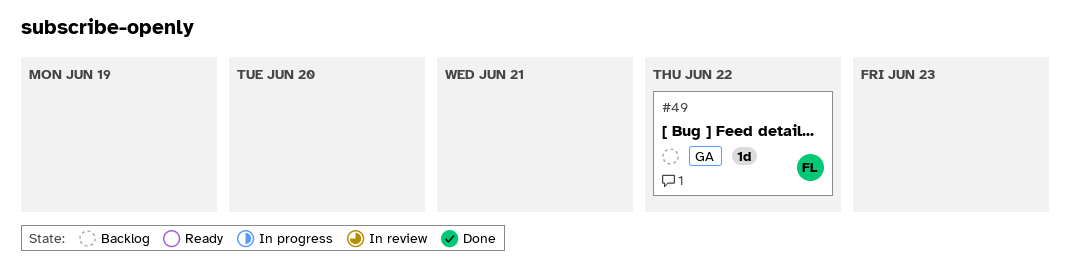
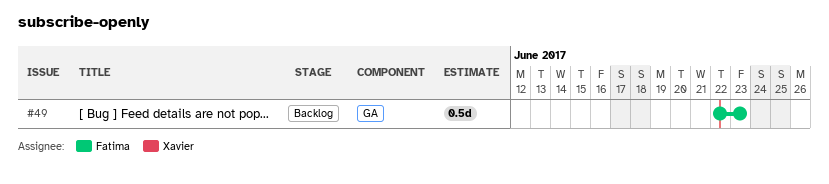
#49, estimate: 1d -> 0.5d
#49, due: Jun 22 -> Jun 23

